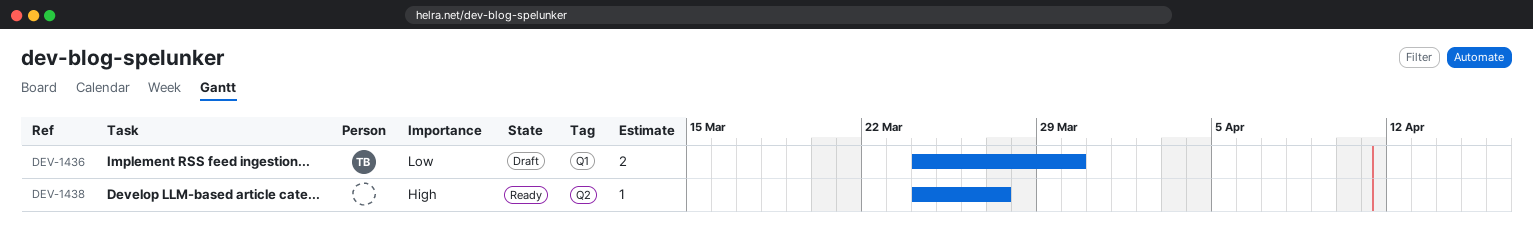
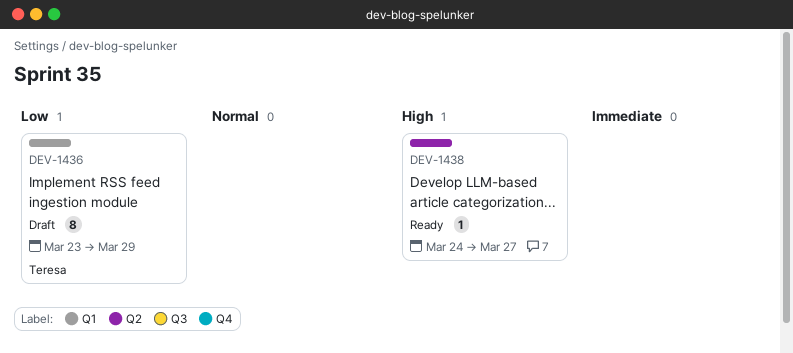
DEV-1436, estimate: 2 -> 8
DEV-1436, start: Mar 24 -> Mar 23
DEV-1436, due: Mar 30 -> Mar 29

